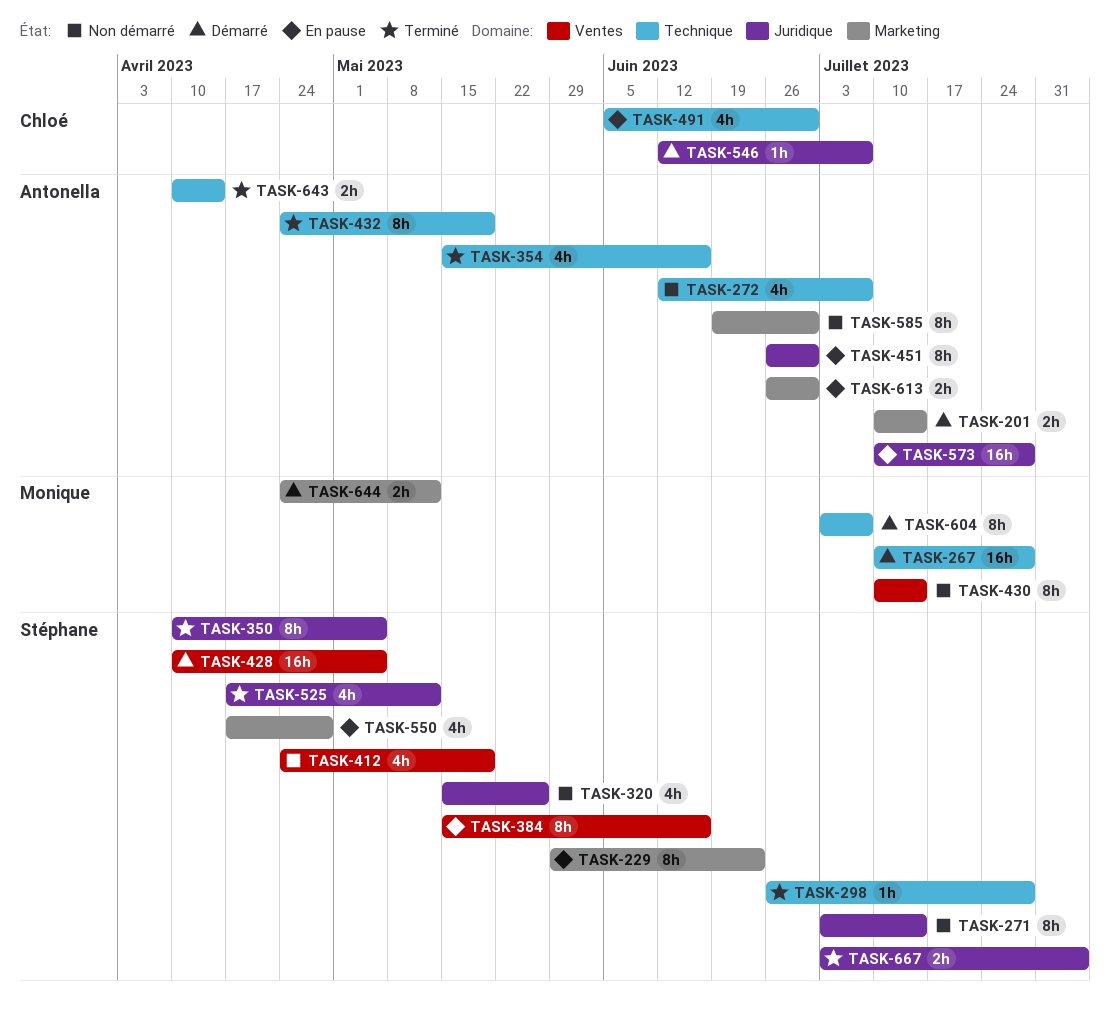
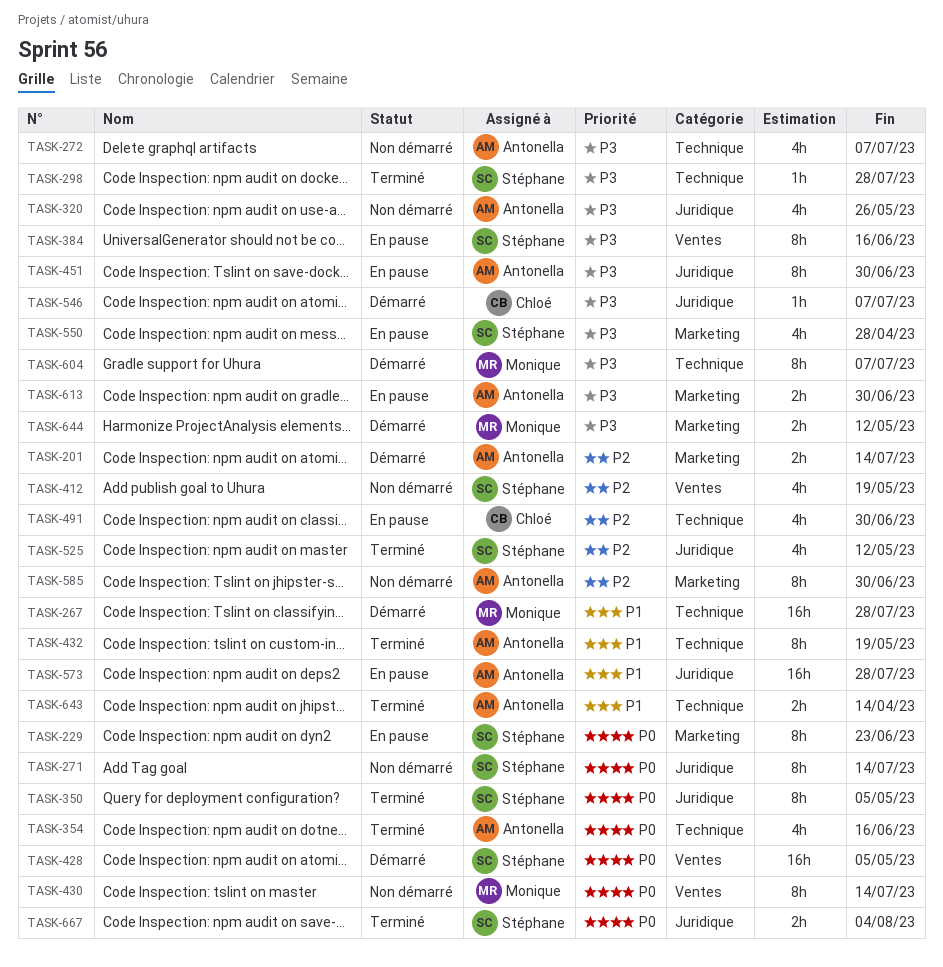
TASK-320, owner: Stéphane -> Antonella

